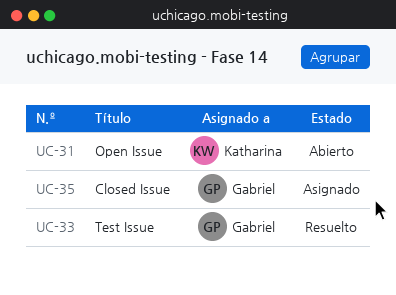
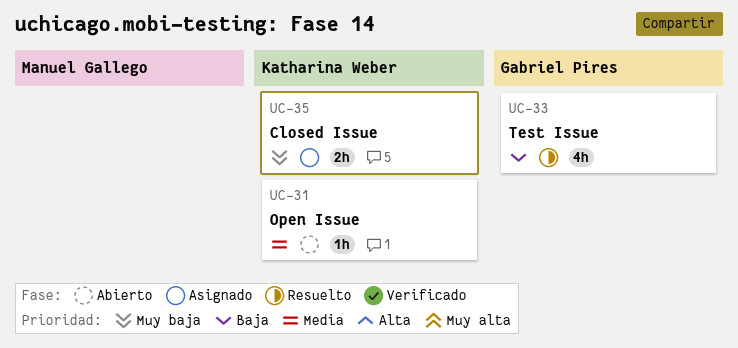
UC-35, owner: Gabriel Pires -> Katharina Weber

